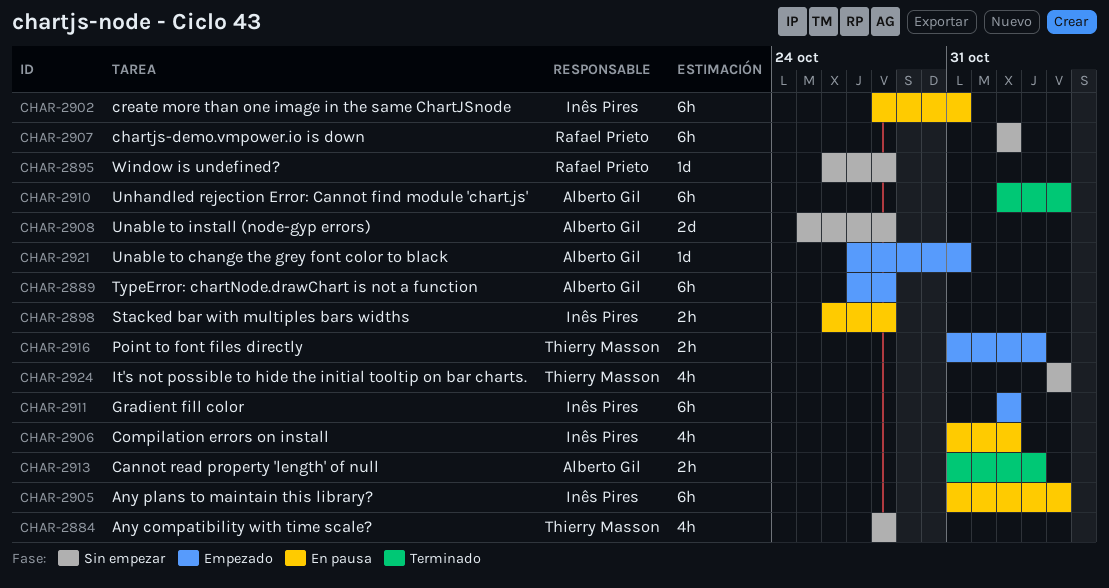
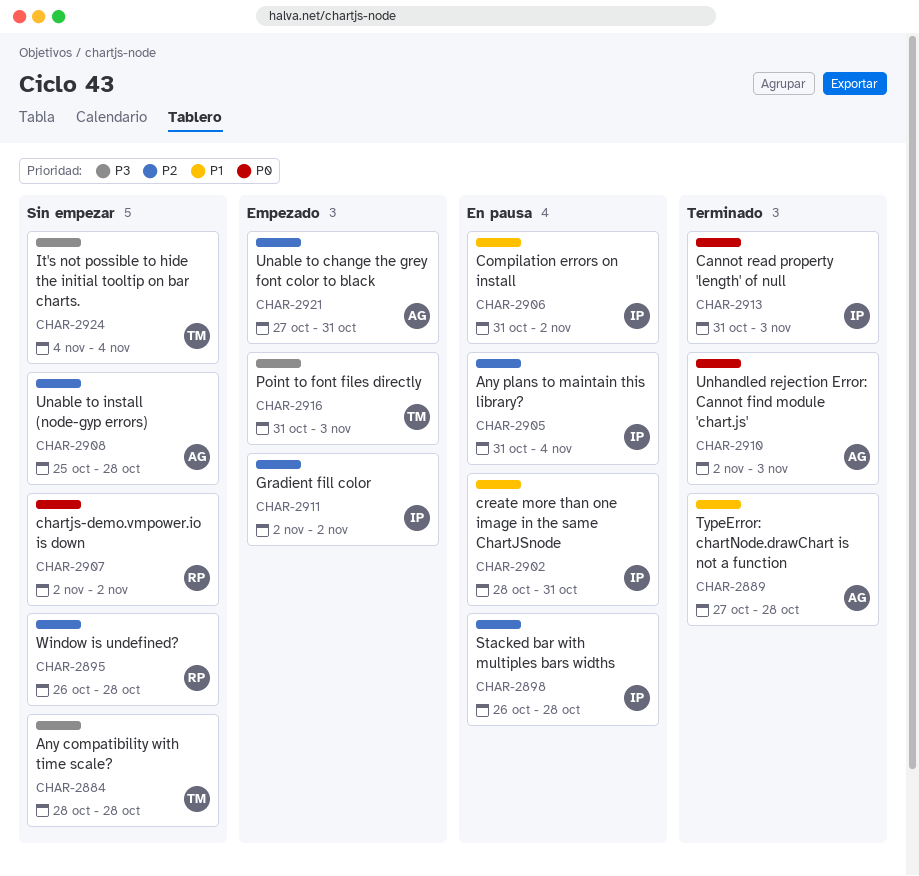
CHAR-2889, status: Empezado -> Terminado
CHAR-2910, due: Nov 4 -> Nov 3
CHAR-2913, owner: Alberto Gil -> Inês Pires

